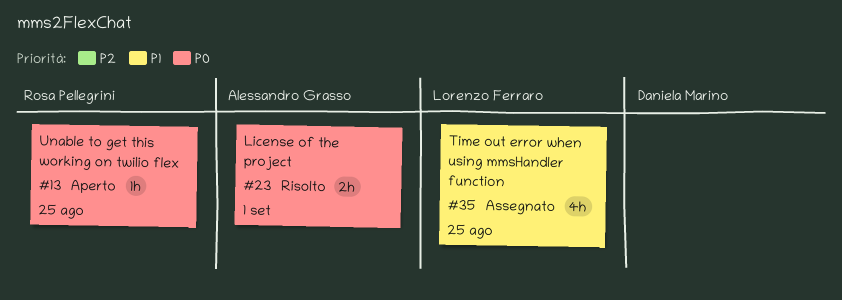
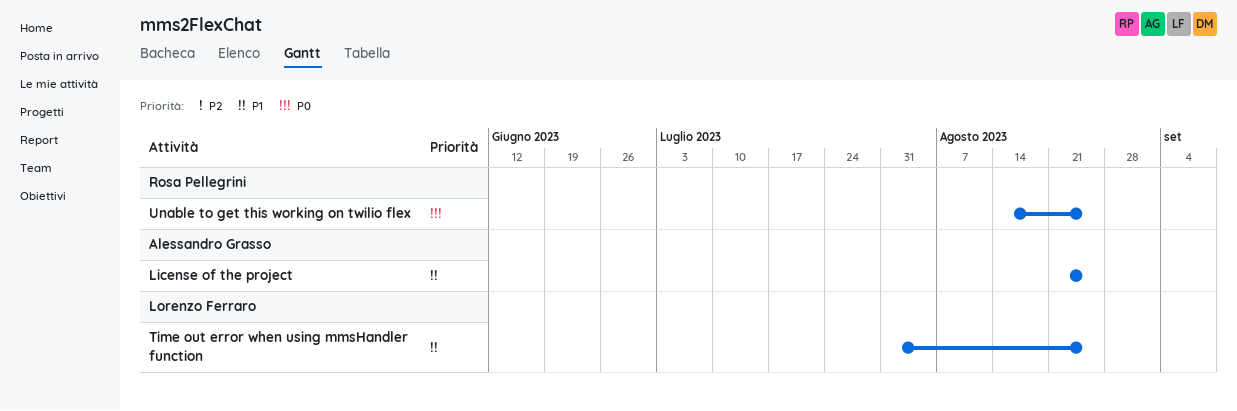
License of the project, priority: P0 -> P1
License of the project, due: Sep 1 -> Aug 25

